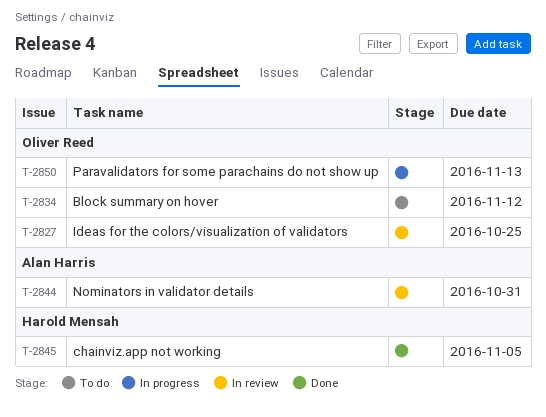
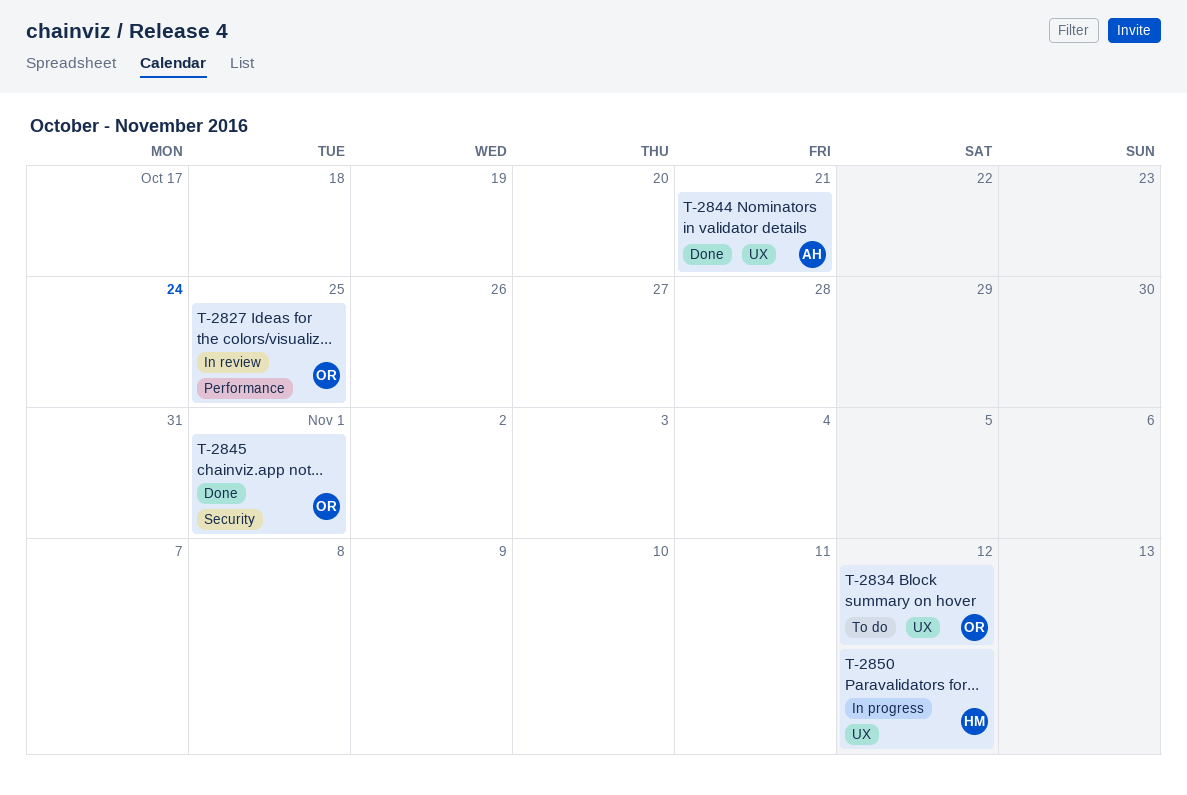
T-2844, status: In review -> Done
T-2844, due: Oct 31 -> Oct 21
T-2845, owner: Harold Mensah -> Oliver Reed
T-2845, due: Nov 5 -> Nov 1
T-2850, owner: Oliver Reed -> Harold Mensah
T-2850, due: Nov 13 -> Nov 12

